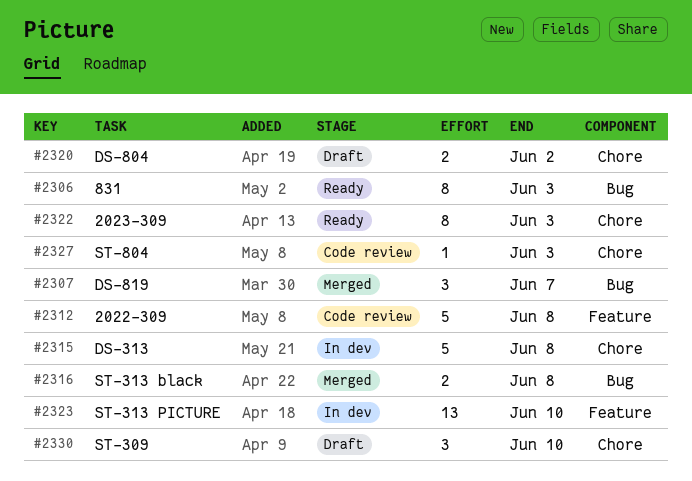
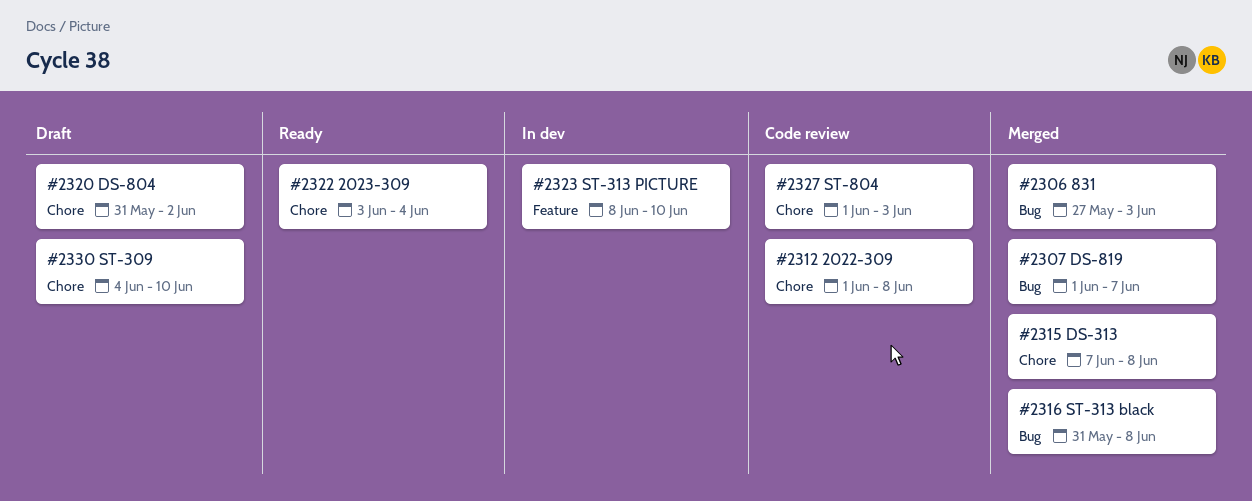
#2306, status: Ready -> Merged
#2312, label: Feature -> Chore
#2315, status: In dev -> Merged
#2322, due: Jun 3 -> Jun 4

